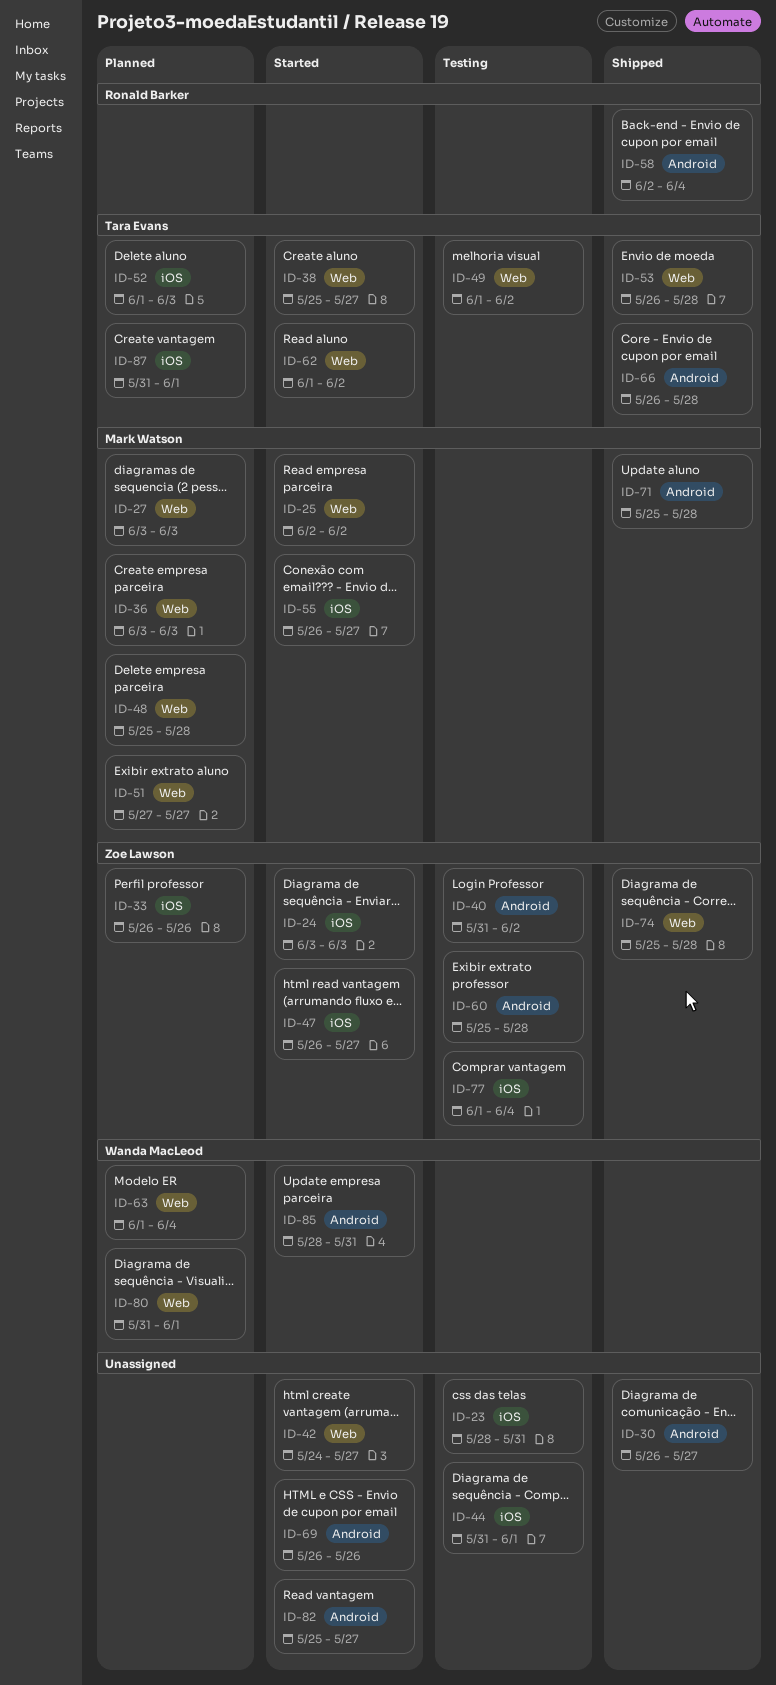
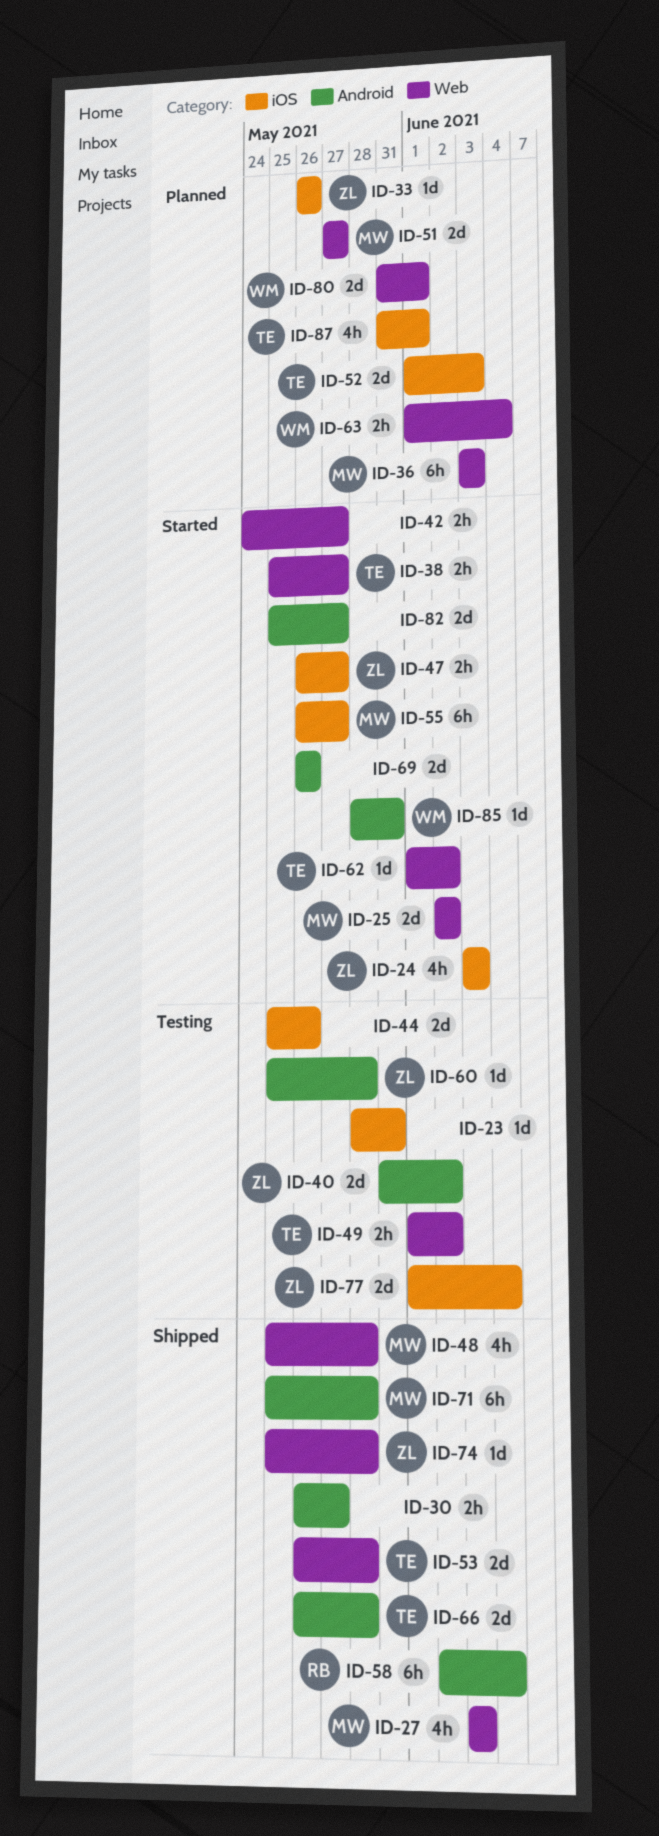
ID-27, status: Planned -> Shipped
ID-44, start: May 31 -> May 25
ID-44, due: Jun 1 -> May 26
ID-48, status: Planned -> Shipped

